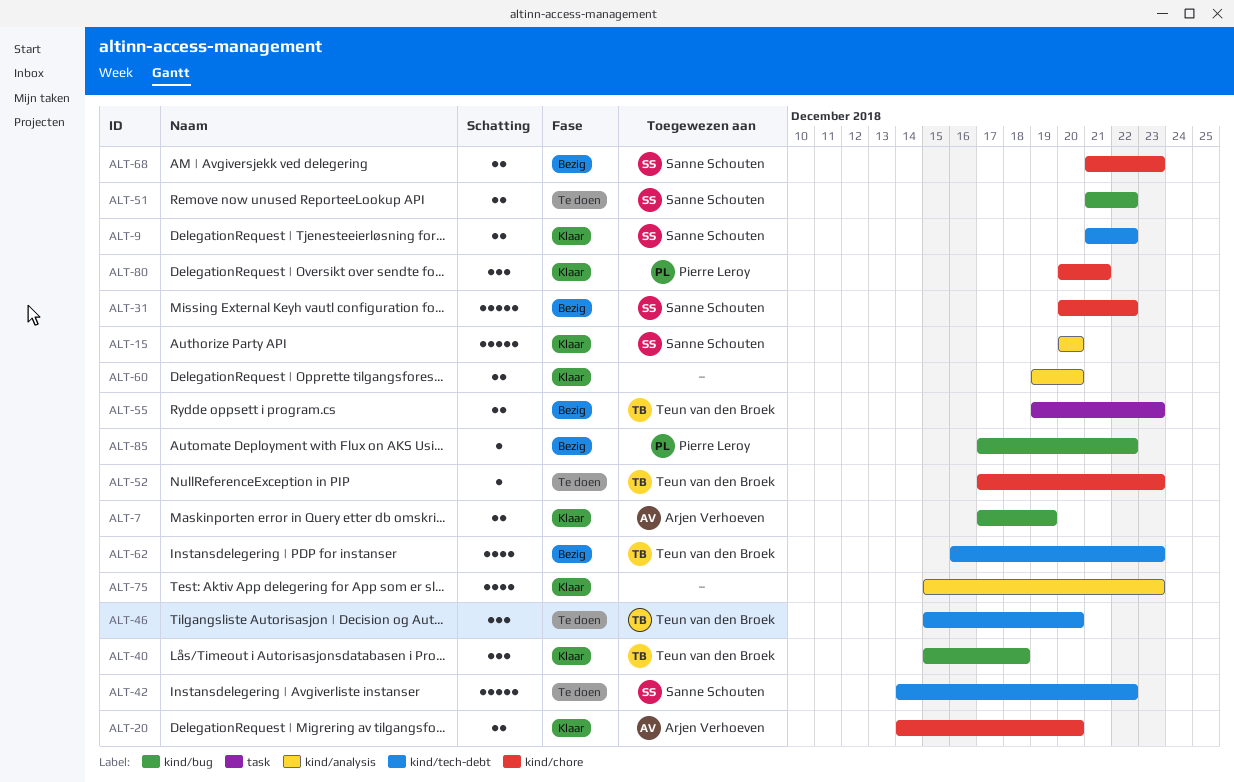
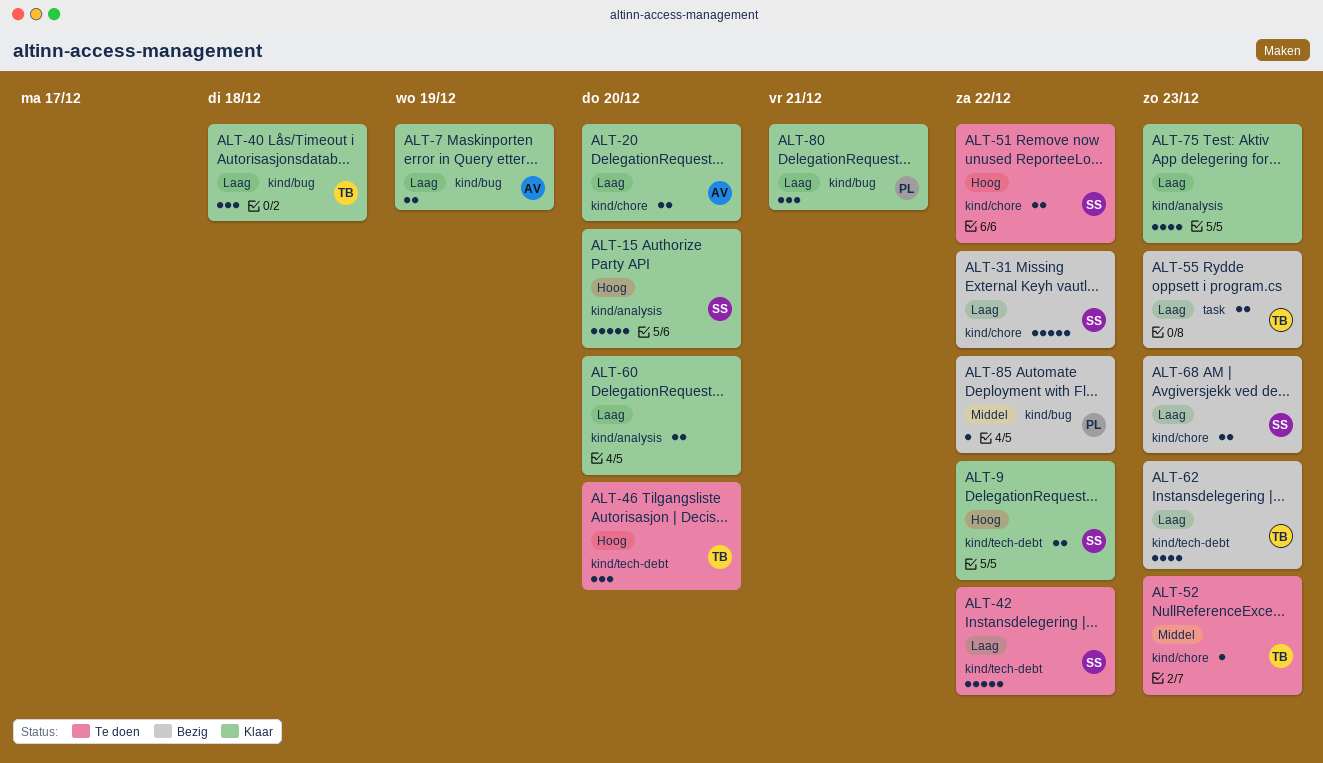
ALT-51, label: kind/bug -> kind/chore
ALT-80, label: kind/chore -> kind/bug

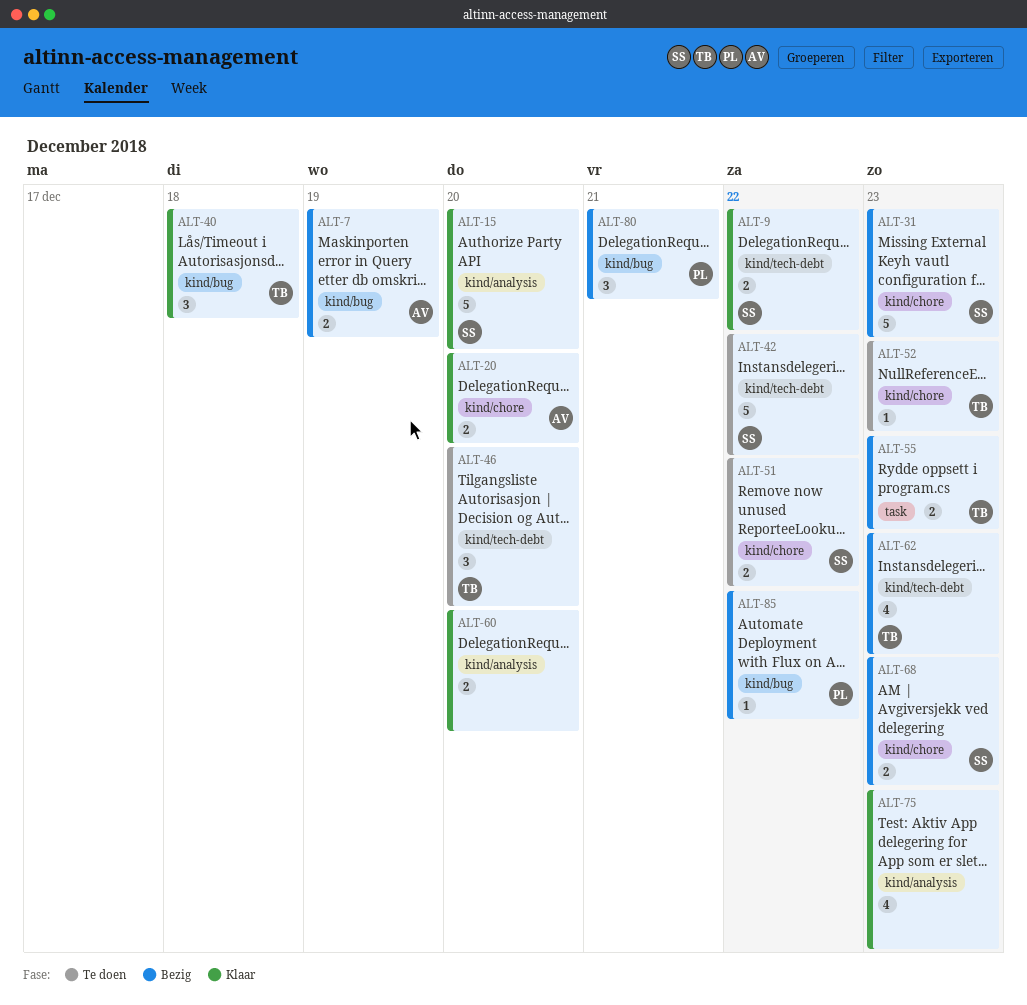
ALT-7, status: Klaar -> Bezig
ALT-31, due: Dec 22 -> Dec 23
ALT-80, status: Klaar -> Bezig

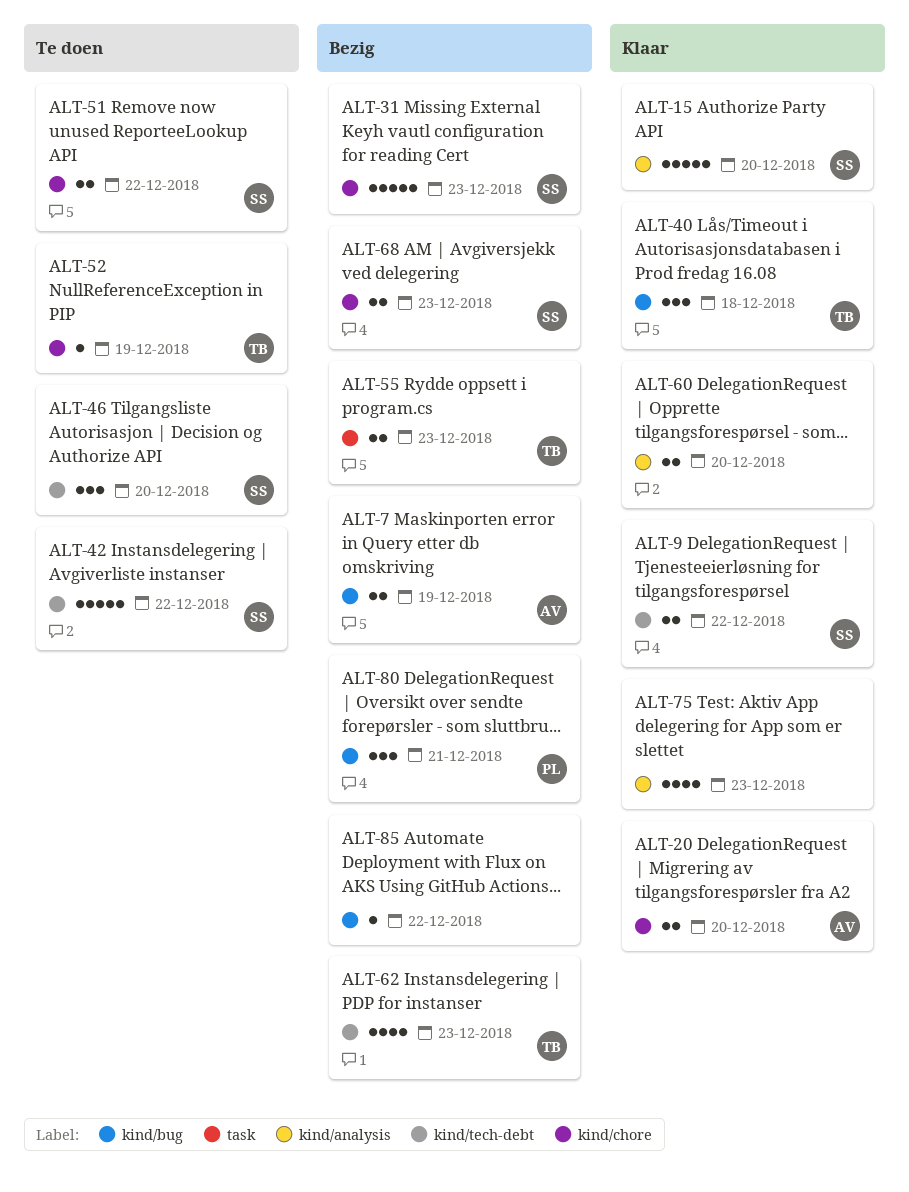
ALT-46, owner: TB -> SS
ALT-52, due: Dec 23 -> Dec 19
ALT-85, owner: PL -> none

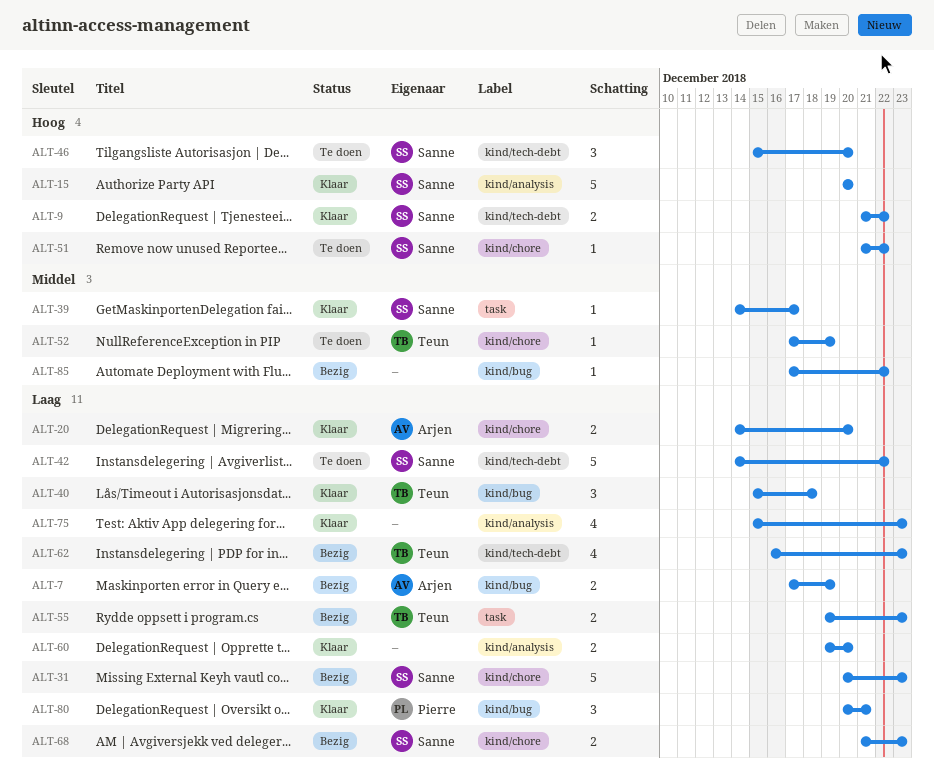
ALT-39: none -> present
ALT-51, estimate: 2 -> 1
ALT-80, status: Bezig -> Klaar

